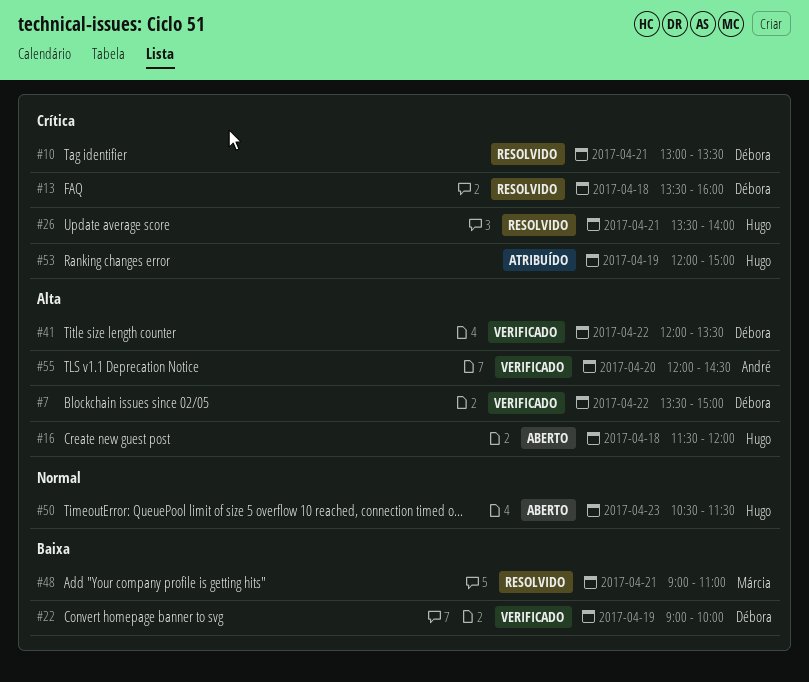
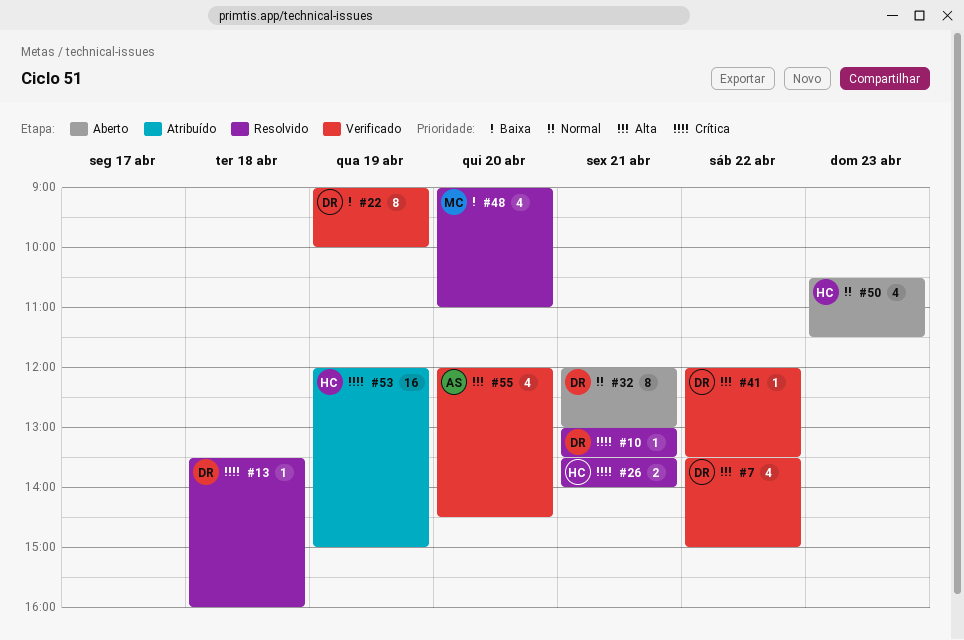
#16: present -> none
#32: none -> present
#48, day: Apr 21 -> Apr 20

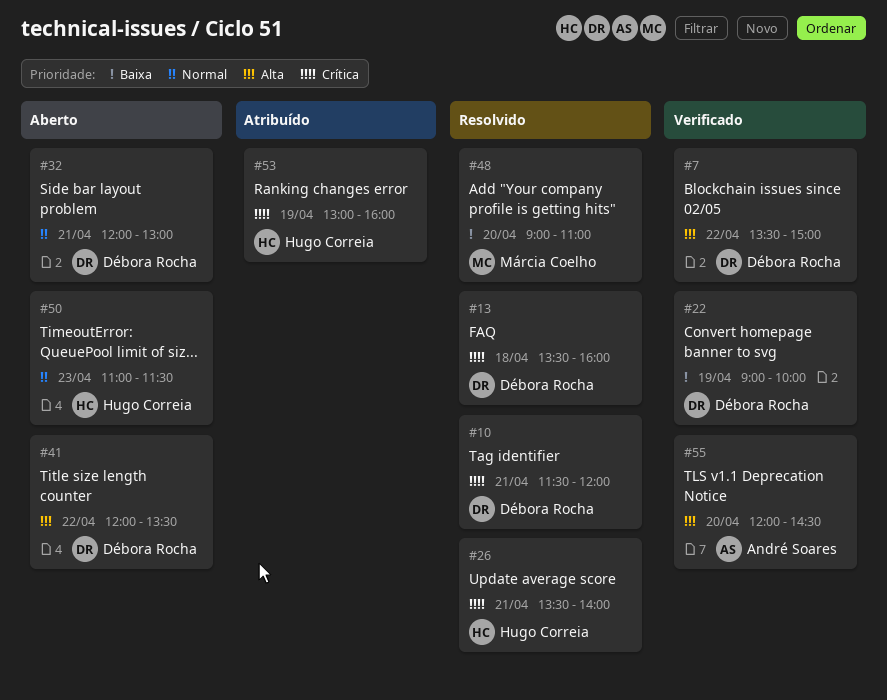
#10, begins: 13:00 -> 11:30
#10, ends: 13:30 -> 12:00
#41, status: Verificado -> Aberto
#50, begins: 10:30 -> 11:00
#53, begins: 12:00 -> 13:00
#53, ends: 15:00 -> 16:00

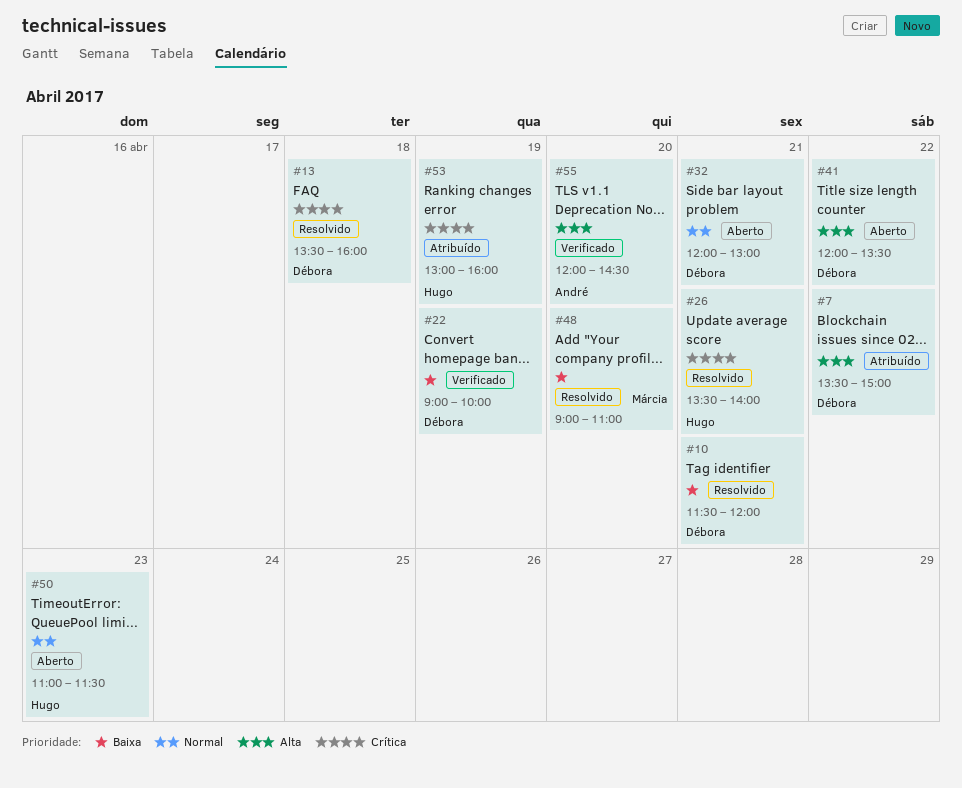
#7, status: Verificado -> Atribuído
#10, priority: Crítica -> Baixa

